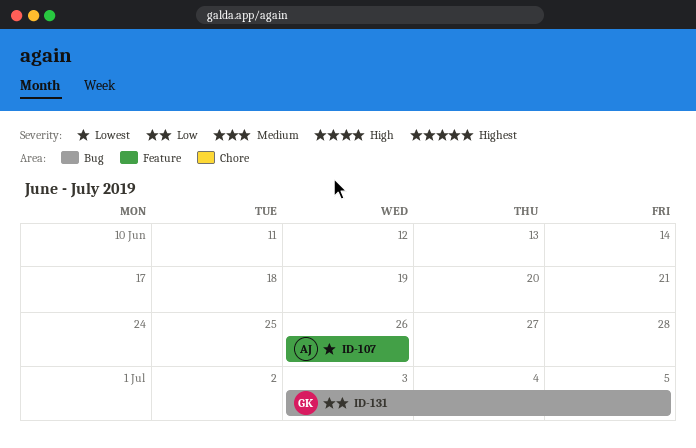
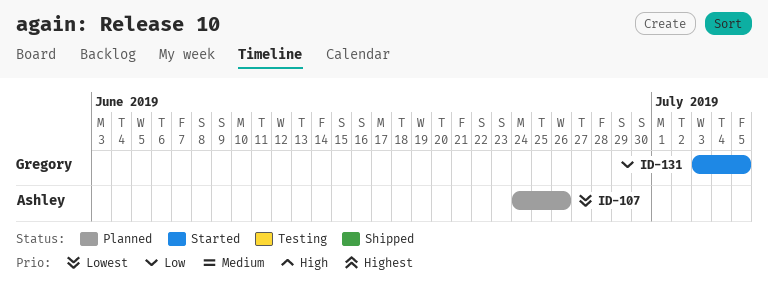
ID-107, start: Jun 26 -> Jun 24

